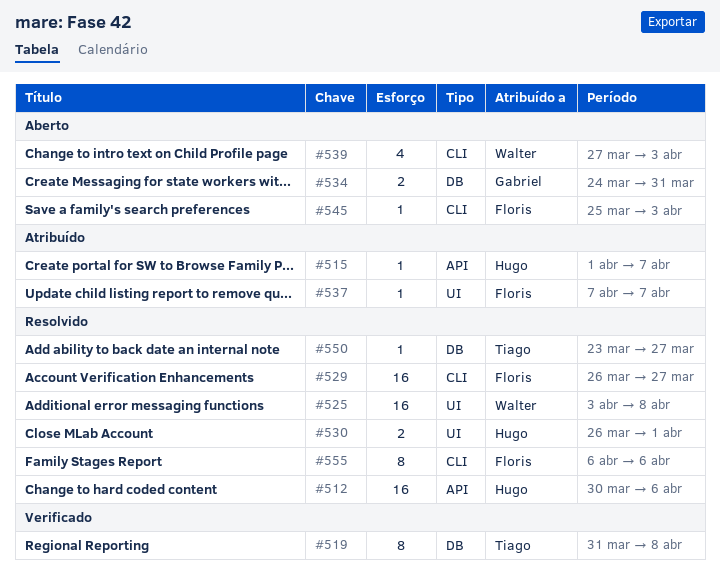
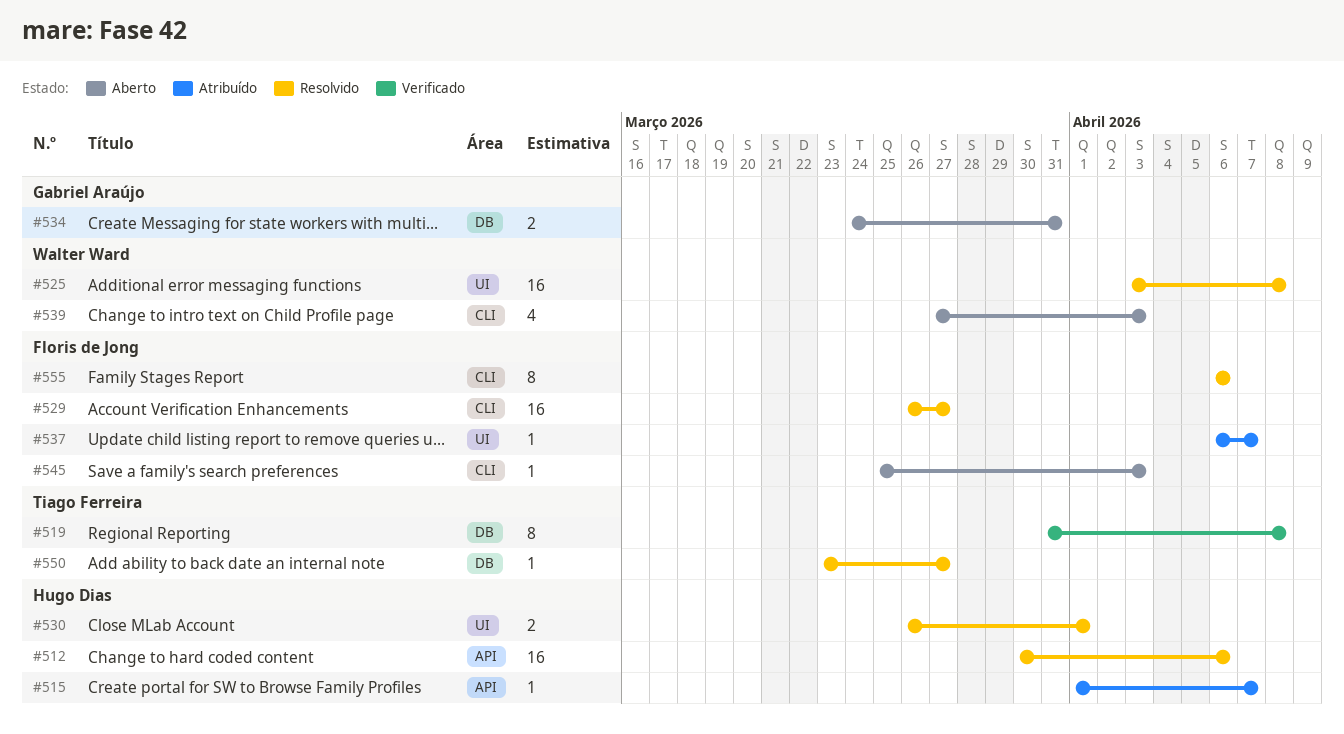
#537, start: Apr 7 -> Apr 6

